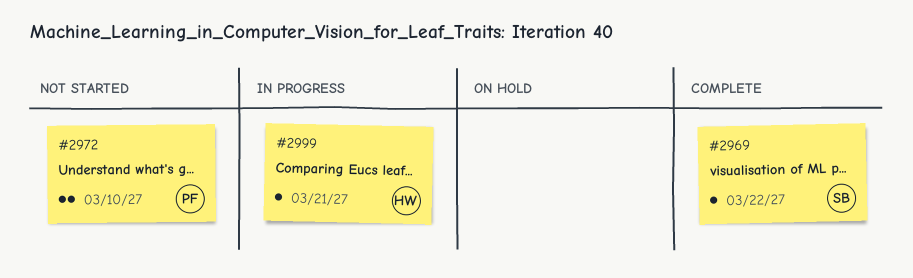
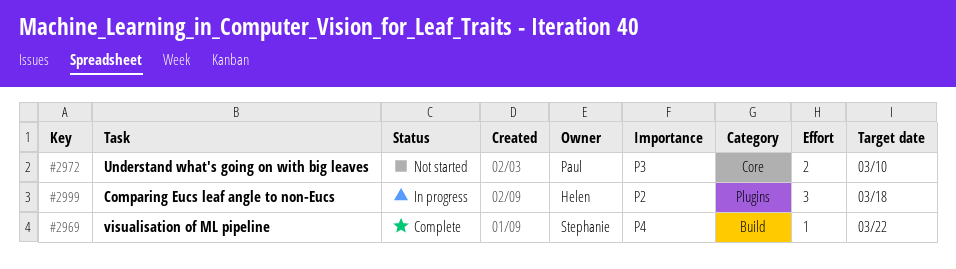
#2999, estimate: 1 -> 3
#2999, due: Mar 21 -> Mar 18

